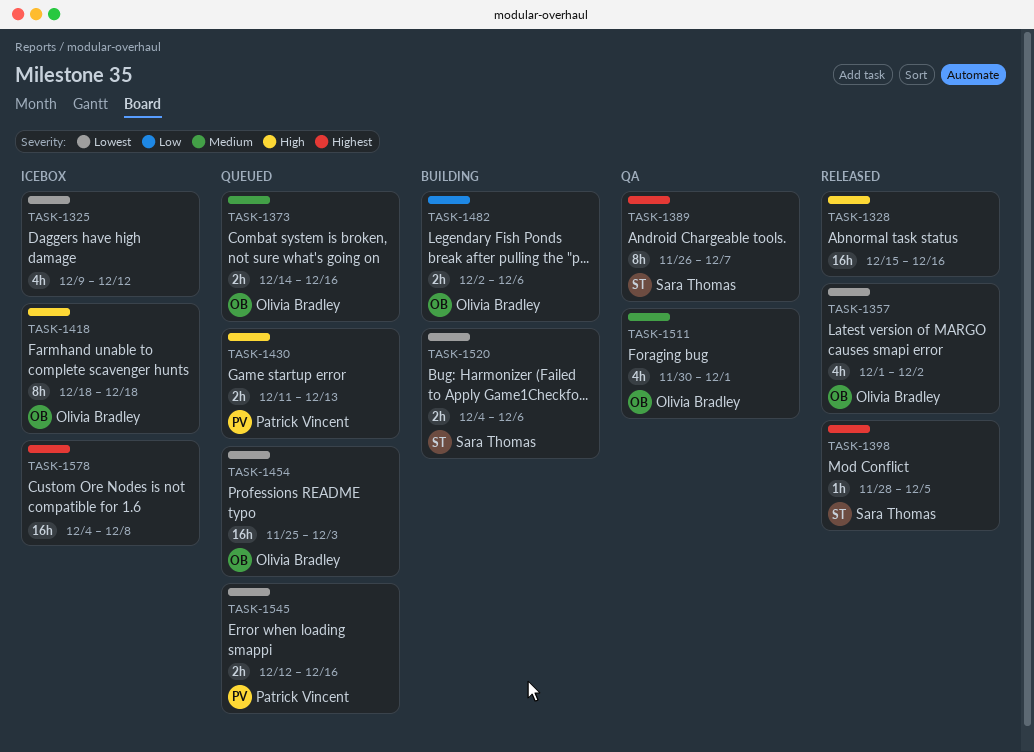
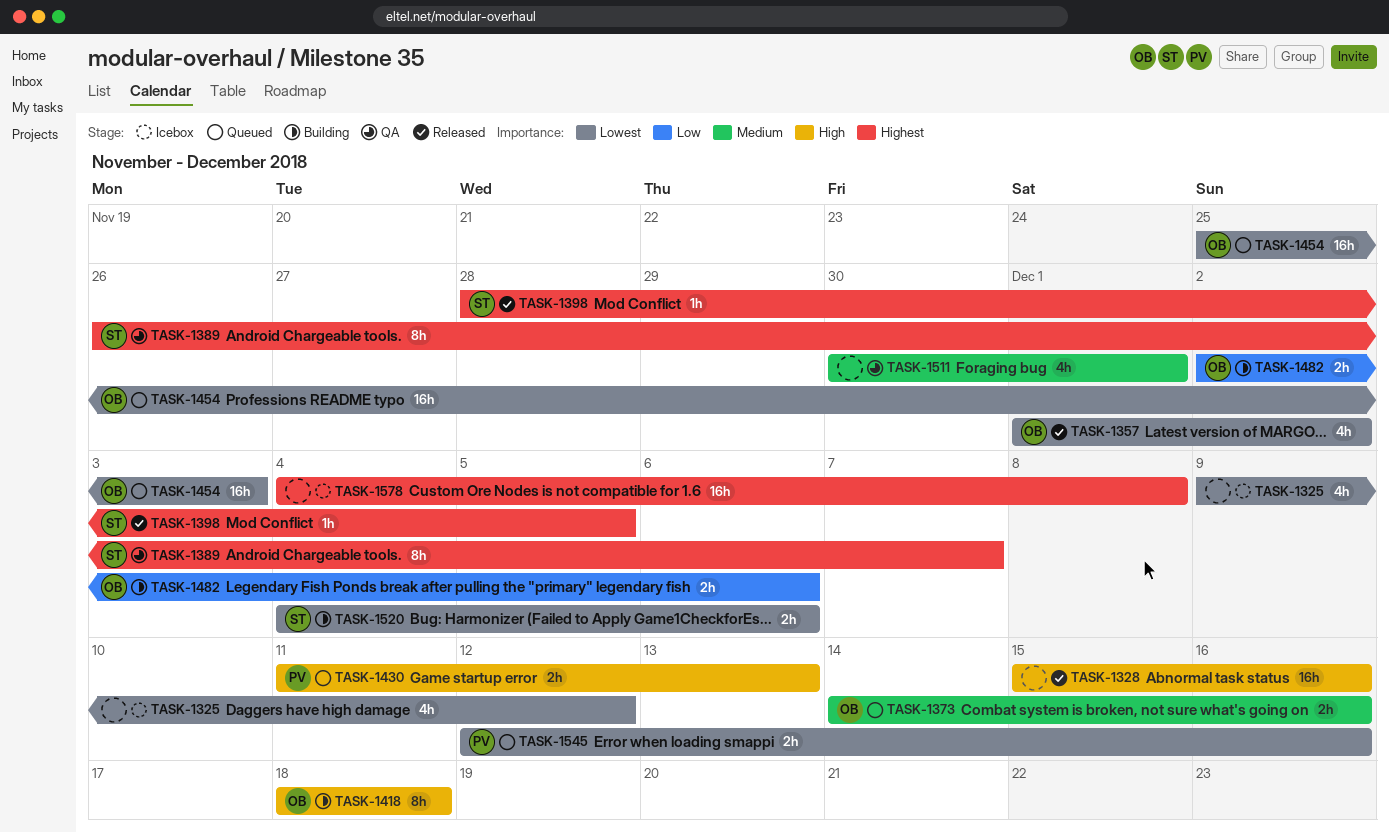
TASK-1418, status: Icebox -> Building
TASK-1511, owner: Olivia Bradley -> none

